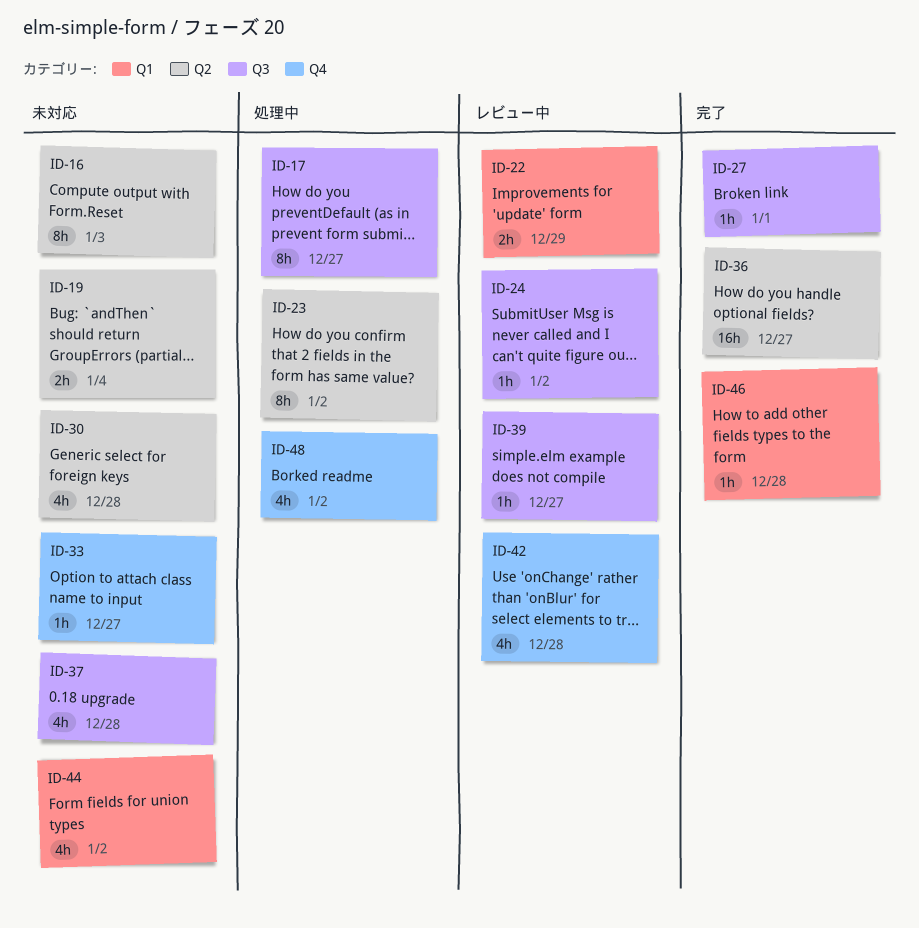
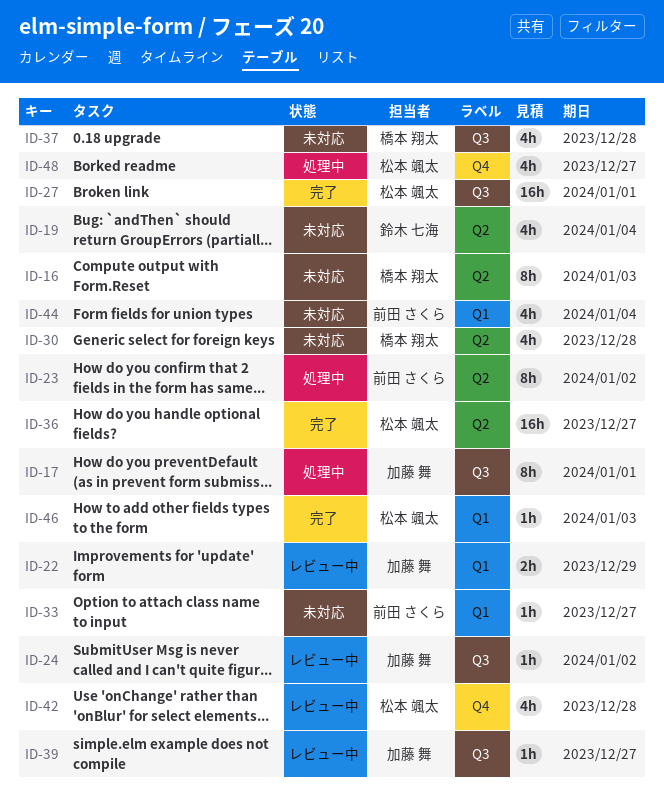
ID-17, due: Dec 27 -> Jan 1
ID-19, estimate: 2h -> 4h
ID-27, estimate: 1h -> 16h
ID-33, label: Q4 -> Q1
ID-44, due: Jan 2 -> Jan 4
ID-46, due: Dec 28 -> Jan 3
ID-48, due: Jan 2 -> Dec 27

